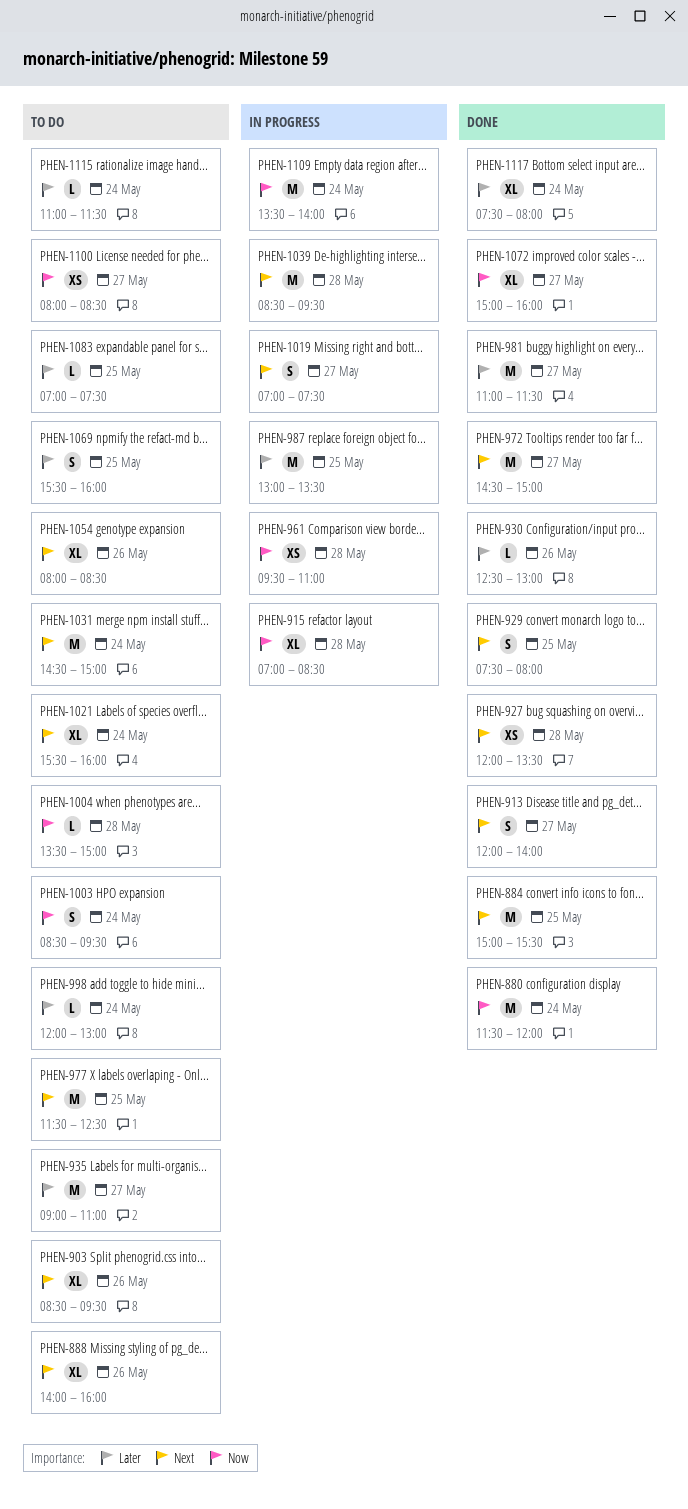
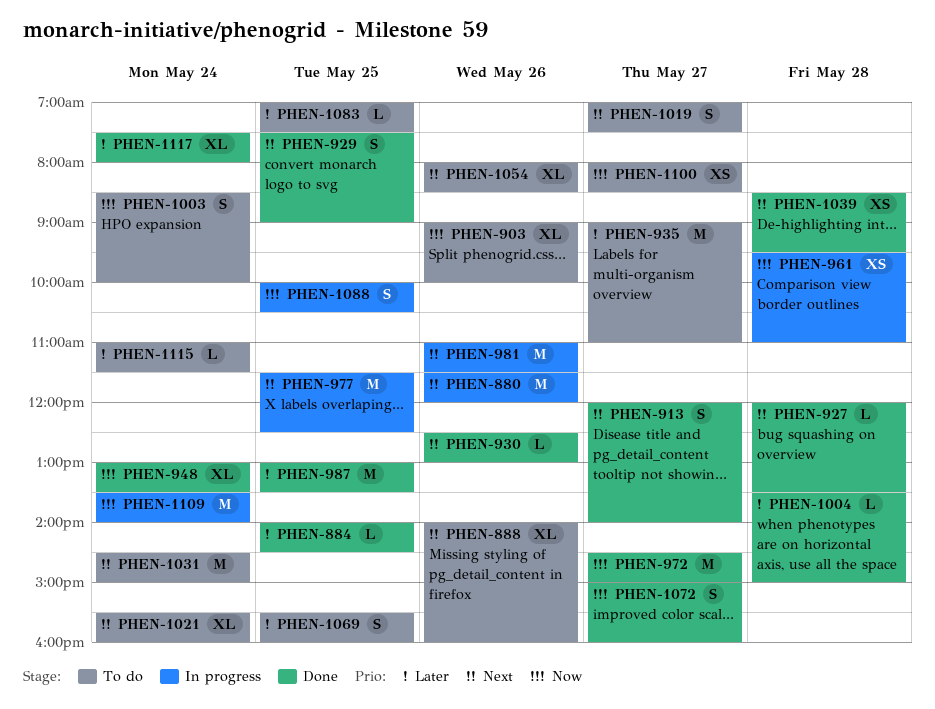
PHEN-880, status: Done -> In progress
PHEN-880, priority: Now -> Next
PHEN-880, day: May 24 -> May 26
PHEN-884, priority: Next -> Later
PHEN-884, estimate: M -> L
PHEN-884, begins: 15:00 -> 14:00
PHEN-884, ends: 15:30 -> 14:30
PHEN-903, priority: Next -> Now
PHEN-903, begins: 08:30 -> 09:00
PHEN-903, ends: 09:30 -> 10:00
PHEN-915: present -> none
PHEN-927, estimate: XS -> L
PHEN-929, ends: 08:00 -> 09:00
PHEN-930, priority: Later -> Next
PHEN-948: none -> present
PHEN-972, priority: Next -> Now
PHEN-977, status: To do -> In progress
PHEN-981, status: Done -> In progress
PHEN-981, priority: Later -> Next
PHEN-981, day: May 27 -> May 26
PHEN-987, status: In progress -> Done
PHEN-998: present -> none
PHEN-1003, ends: 09:30 -> 10:00
PHEN-1004, status: To do -> Done
PHEN-1004, priority: Now -> Later
PHEN-1019, status: In progress -> To do
PHEN-1039, status: In progress -> Done
PHEN-1039, estimate: M -> XS
PHEN-1072, estimate: XL -> S
PHEN-1088: none -> present

